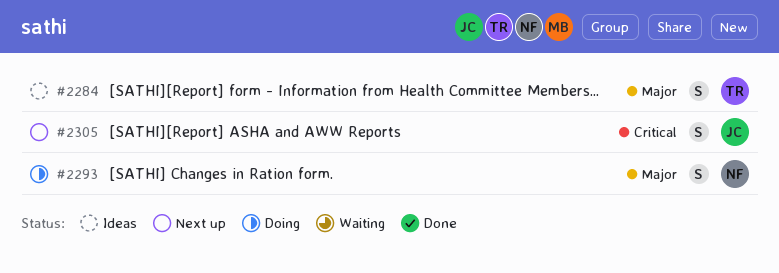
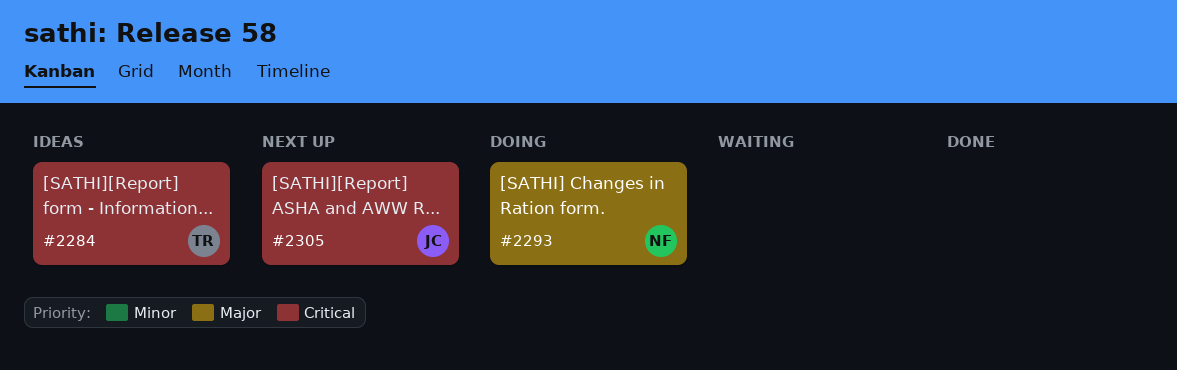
#2284, priority: Major -> Critical

